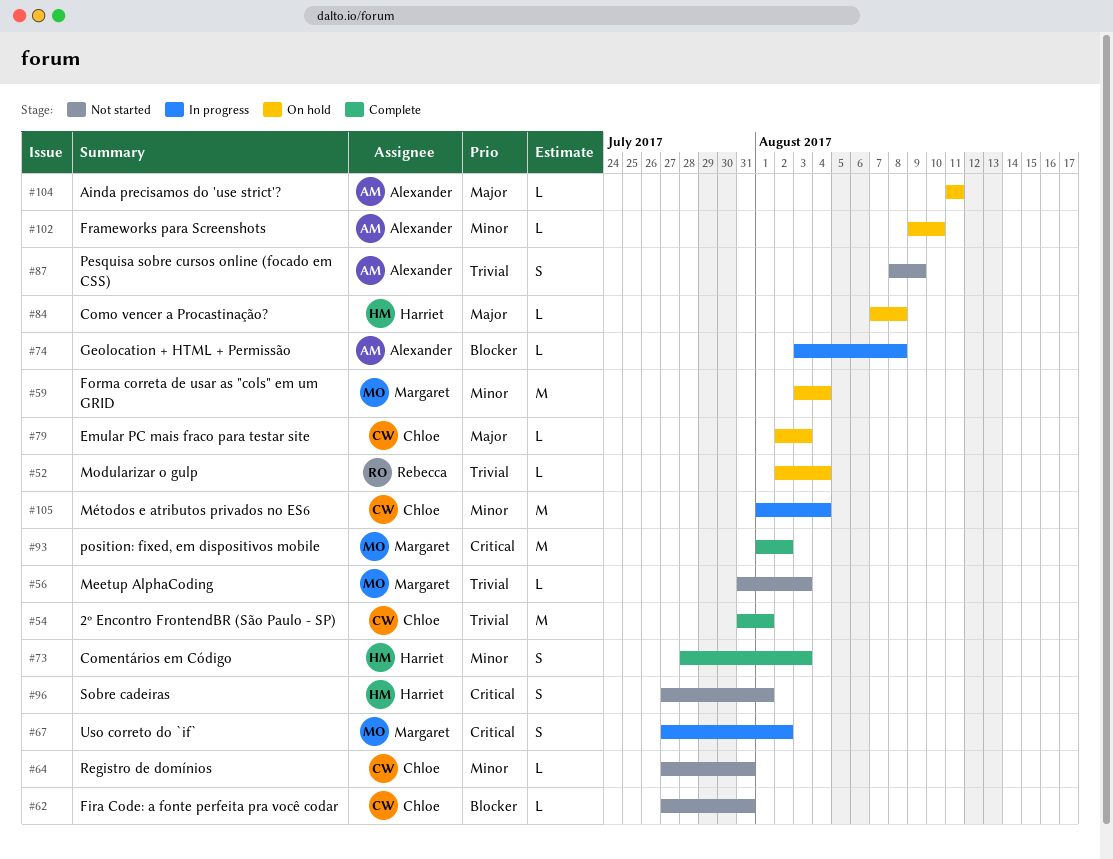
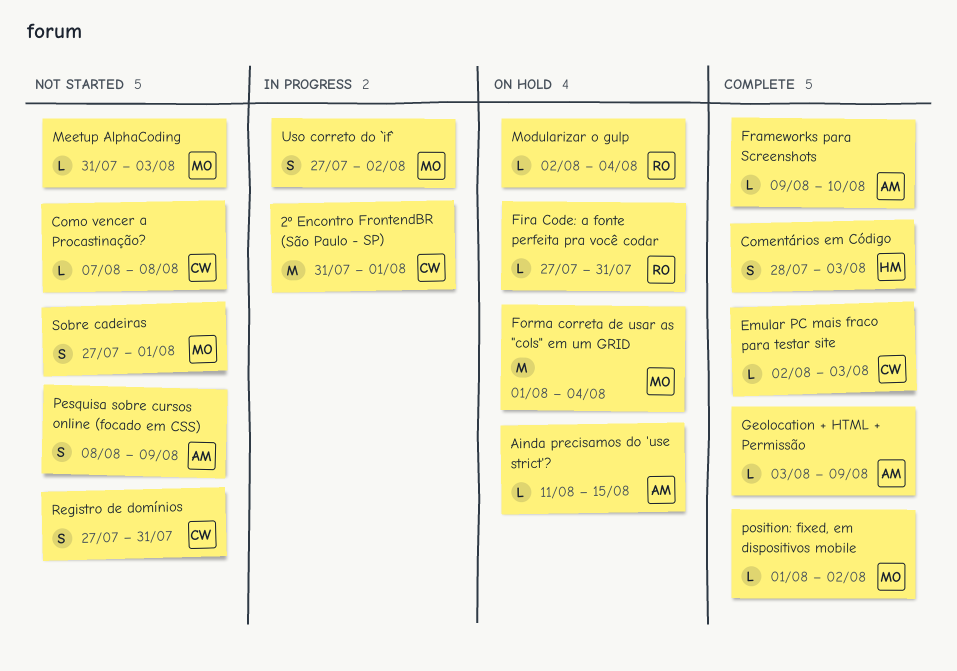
2º Encontro FrontendBR (São Paulo - SP), status: Complete -> In progress
Ainda precisamos do 'use strict'?, due: Aug 11 -> Aug 15
Como vencer a Procastinação?, status: On hold -> Not started
Como vencer a Procastinação?, owner: Harriet -> Chloe
Emular PC mais fraco para testar site, status: On hold -> Complete
Fira Code: a fonte perfeita pra você codar, status: Not started -> On hold
Fira Code: a fonte perfeita pra você codar, owner: Chloe -> Rebecca
Forma correta de usar as "cols" em um GRID, start: Aug 3 -> Aug 1
Frameworks para Screenshots, status: On hold -> Complete
Geolocation + HTML + Permissão, status: In progress -> Complete
Geolocation + HTML + Permissão, due: Aug 8 -> Aug 9
Métodos e atributos privados no ES6: present -> none
position: fixed, em dispositivos mobile, estimate: M -> L
Registro de domínios, estimate: L -> S
Sobre cadeiras, owner: Harriet -> Margaret

